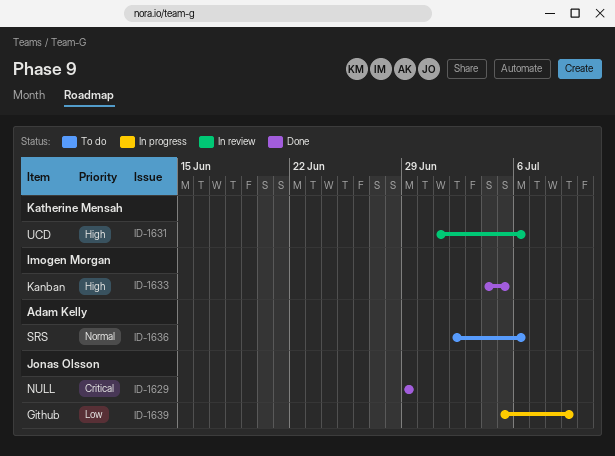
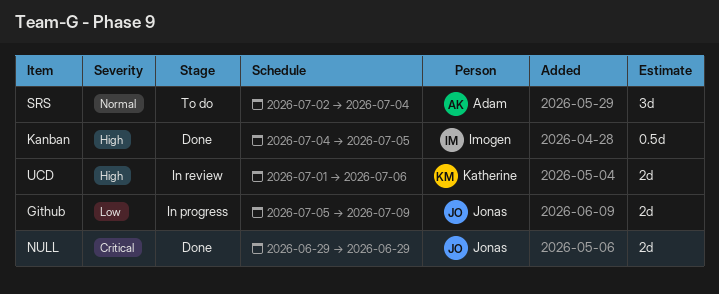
SRS, due: Jul 6 -> Jul 4

